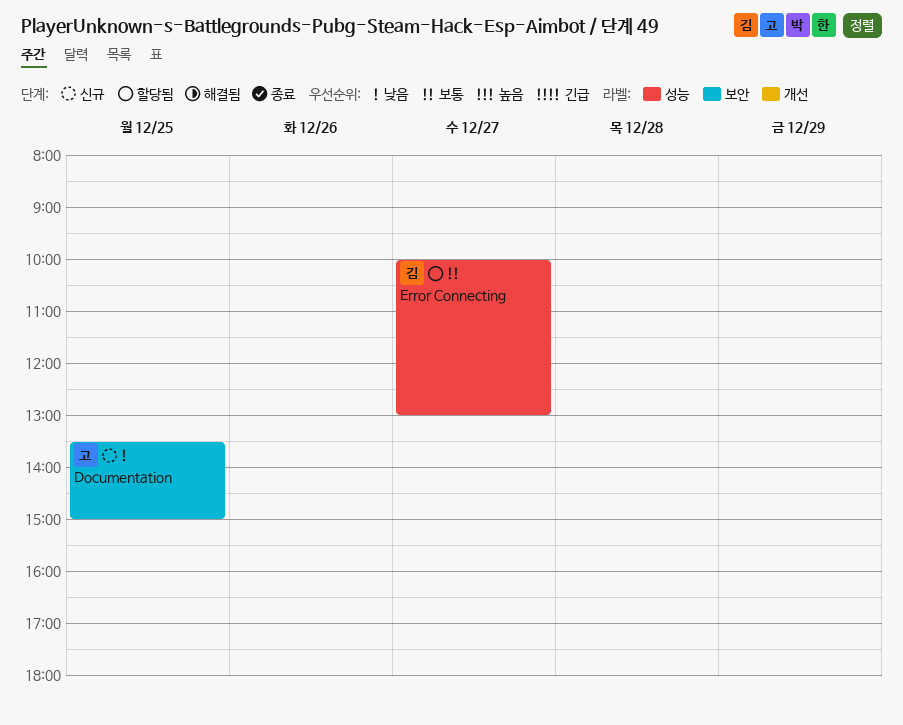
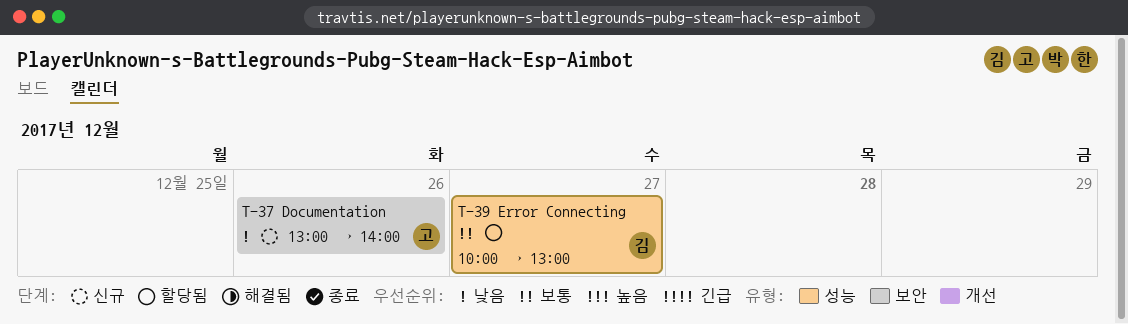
Documentation, day: Dec 25 -> Dec 26
Documentation, begins: 13:30 -> 13:00
Documentation, ends: 15:00 -> 14:00

